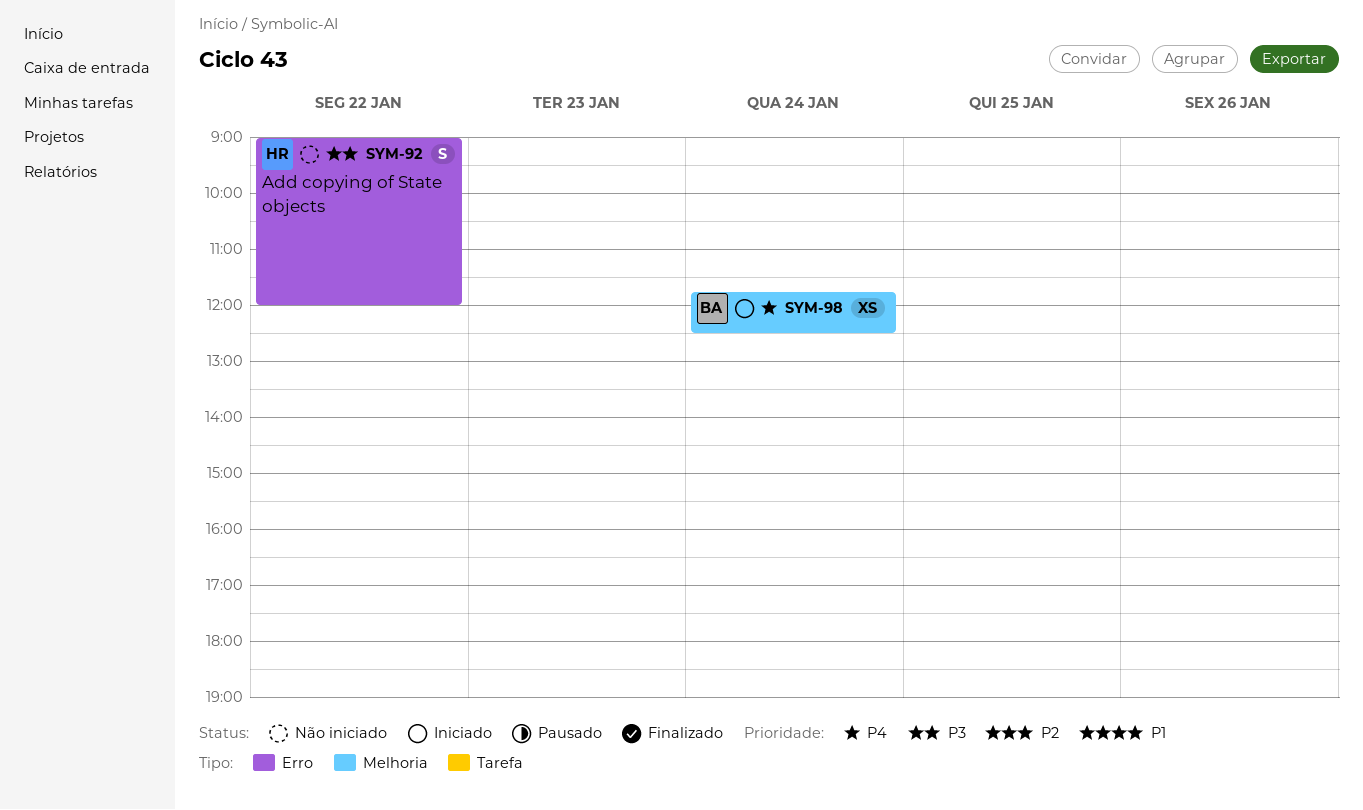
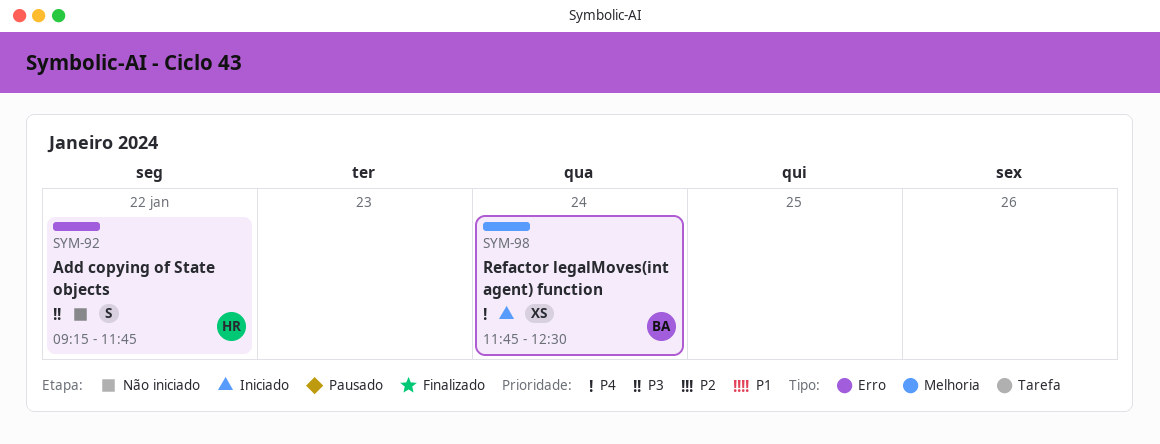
SYM-92, begins: 09:00 -> 09:15
SYM-92, ends: 12:00 -> 11:45

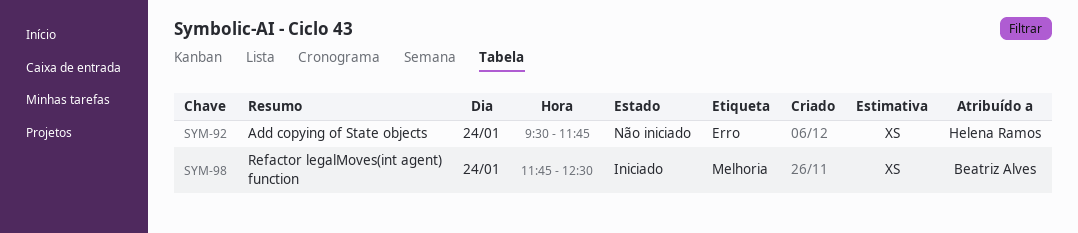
SYM-92, estimate: S -> XS
SYM-92, day: Jan 22 -> Jan 24
SYM-92, begins: 09:15 -> 09:30

